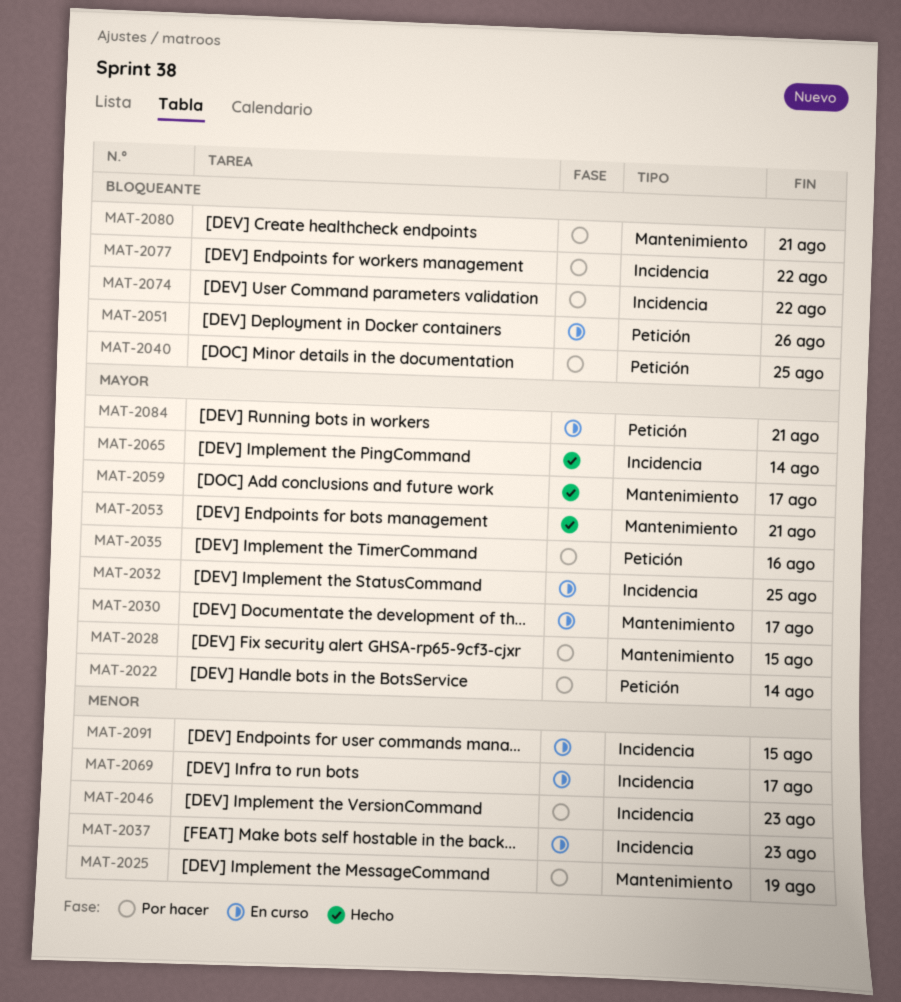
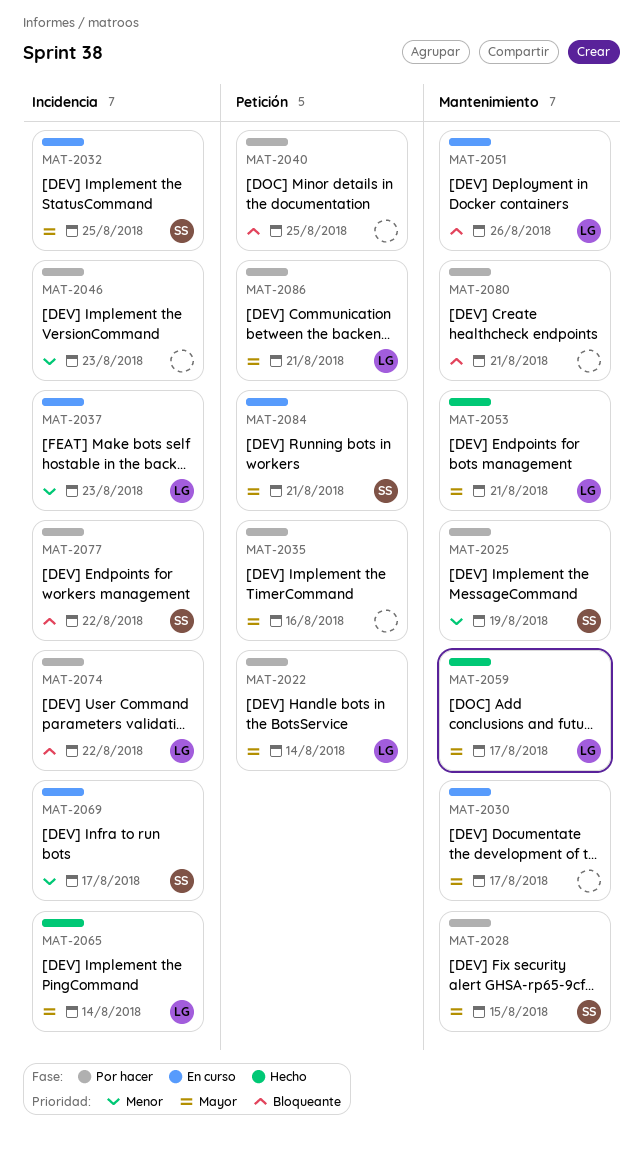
MAT-2051, label: Petición -> Mantenimiento
MAT-2086: none -> present
MAT-2091: present -> none

